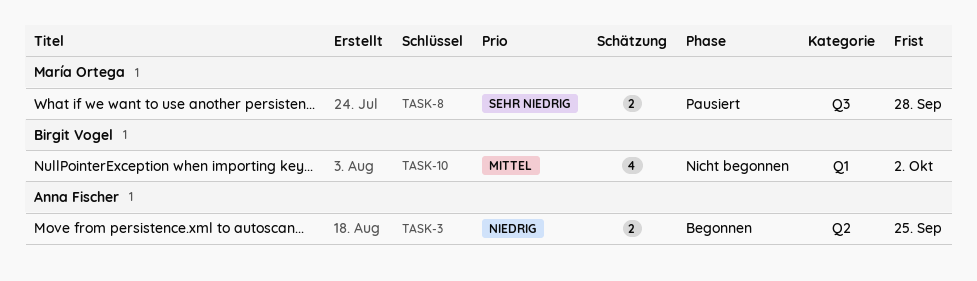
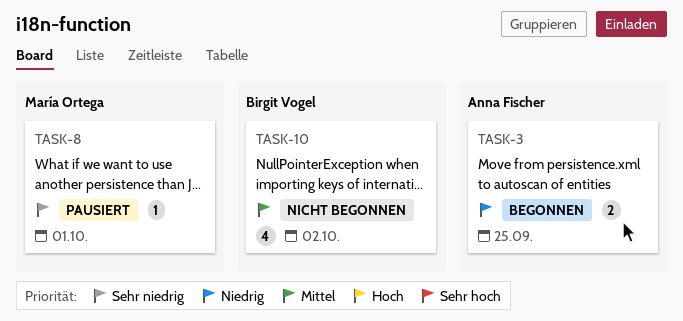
TASK-8, estimate: 2 -> 1
TASK-8, due: Sep 28 -> Oct 1

